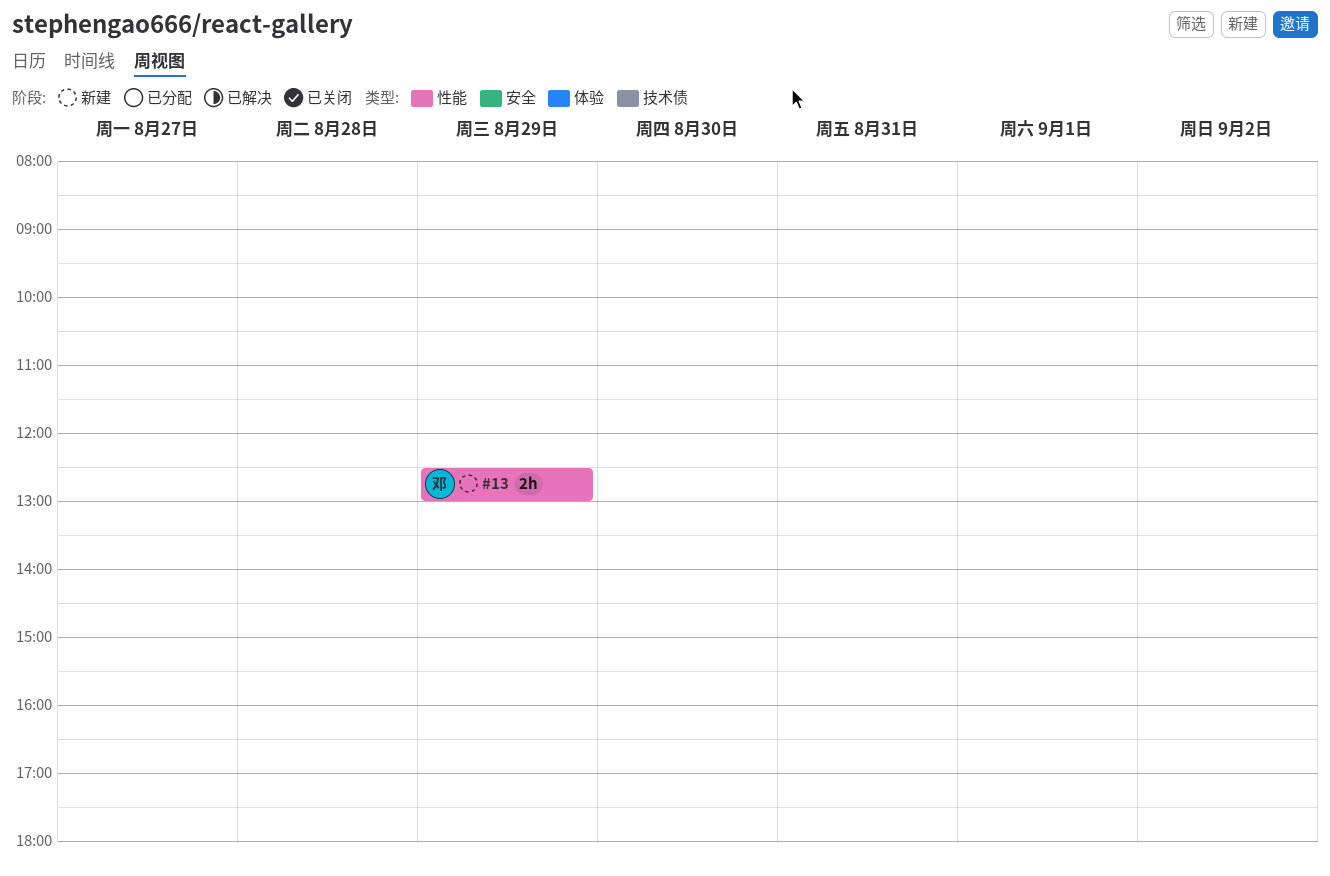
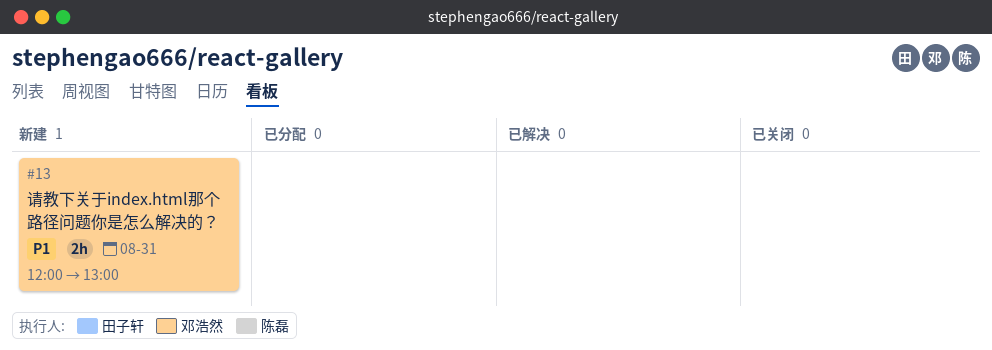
#13, day: Aug 29 -> Aug 31
#13, begins: 12:30 -> 12:00

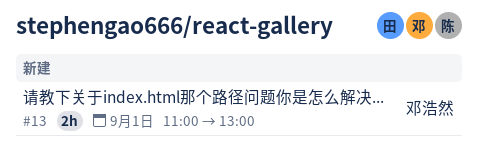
#13, day: Aug 31 -> Sep 1
#13, begins: 12:00 -> 11:00

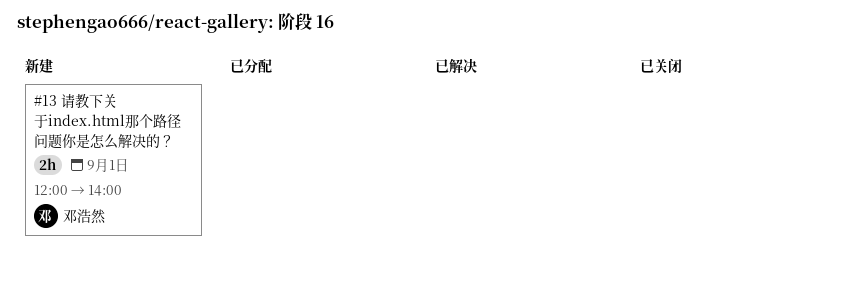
#13, begins: 11:00 -> 12:00
#13, ends: 13:00 -> 14:00

